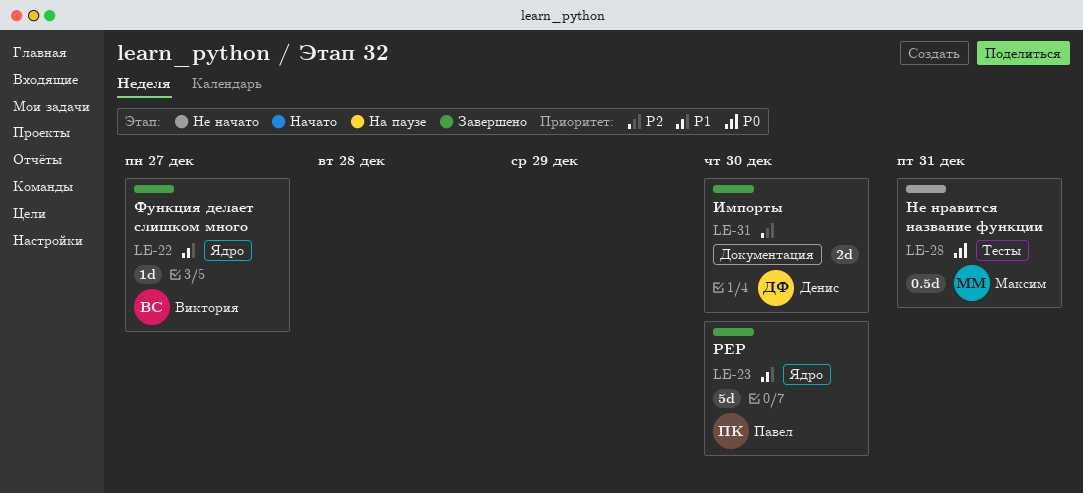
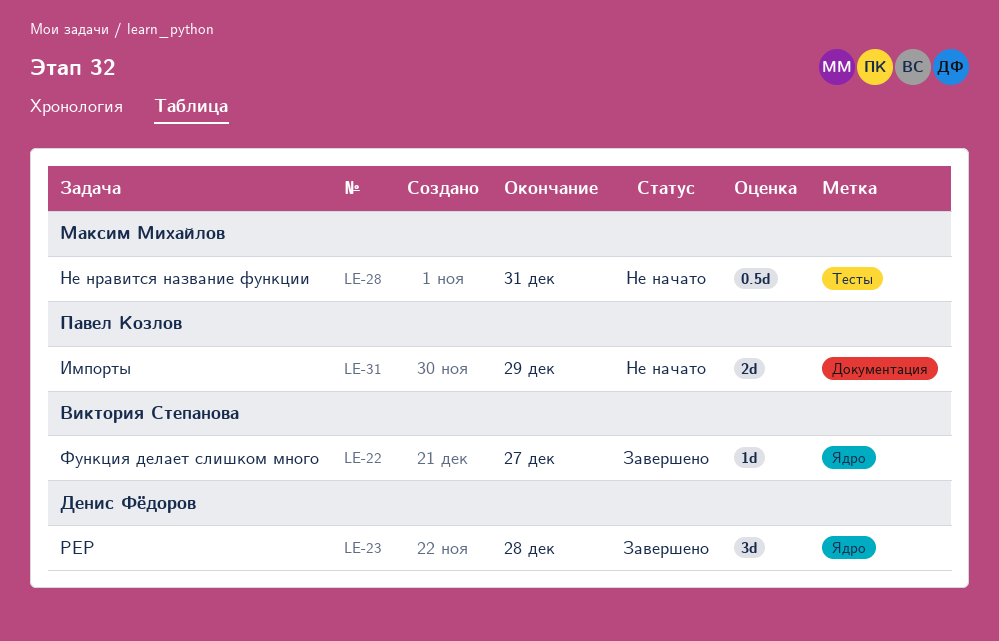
LE-23, owner: Павел Козлов -> Денис Фёдоров
LE-23, estimate: 5d -> 3d
LE-23, due: Dec 30 -> Dec 28
LE-31, status: Завершено -> Не начато
LE-31, owner: Денис Фёдоров -> Павел Козлов
LE-31, due: Dec 30 -> Dec 29

